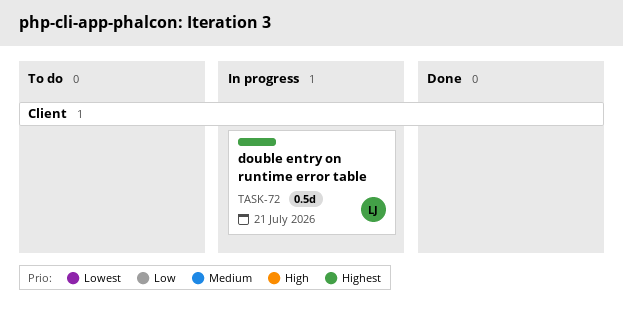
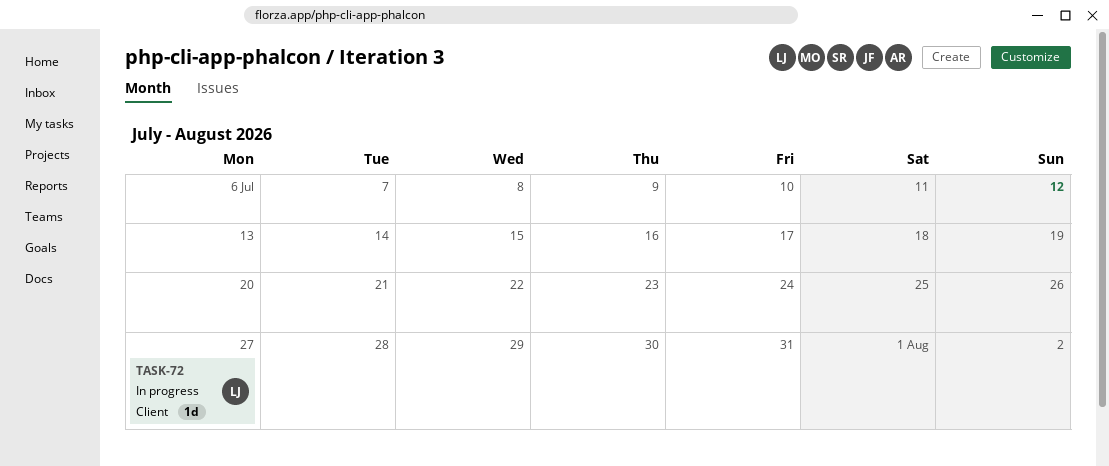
TASK-72, estimate: 0.5d -> 1d
TASK-72, due: Jul 21 -> Jul 27

